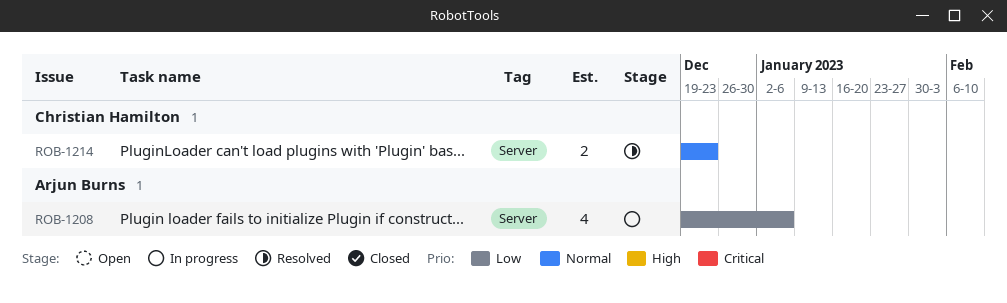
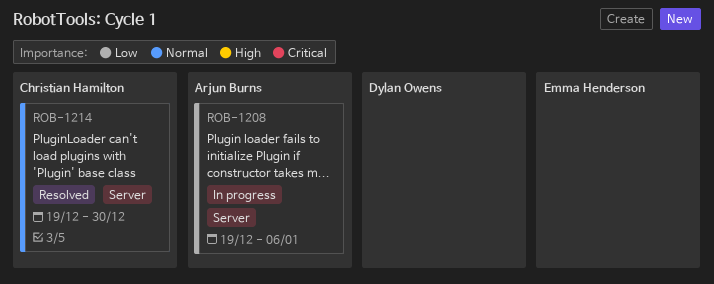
ROB-1214, due: Dec 23 -> Dec 30

